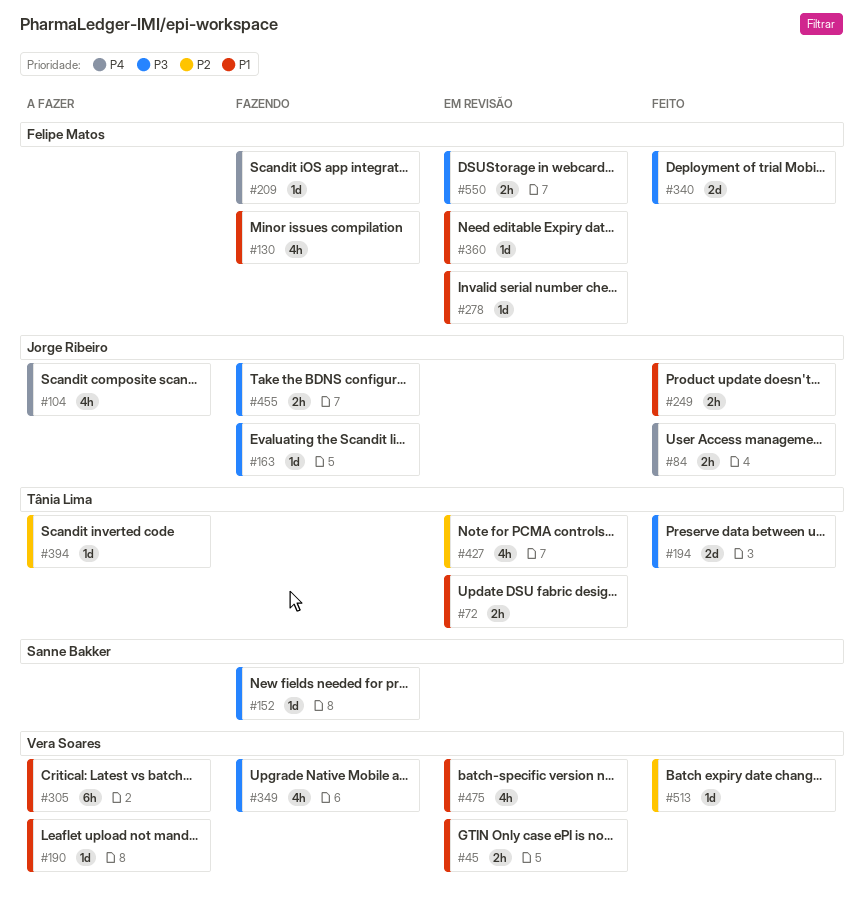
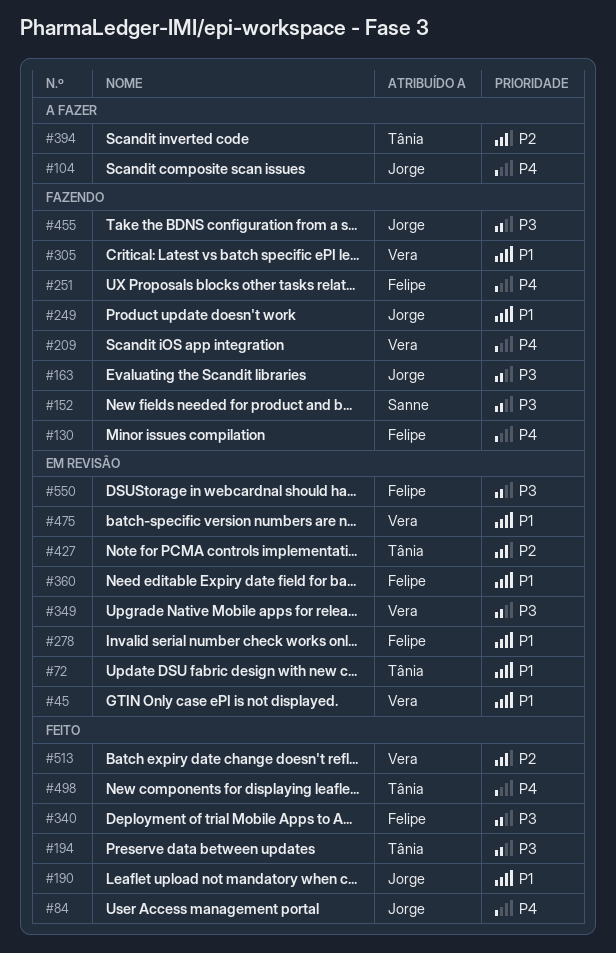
#130, priority: P1 -> P4
#190, status: A fazer -> Feito
#190, owner: Vera Soares -> Jorge Ribeiro
#209, owner: Felipe Matos -> Vera Soares
#249, status: Feito -> Fazendo
#251: none -> present
#305, status: A fazer -> Fazendo
#349, status: Fazendo -> Em revisão
#498: none -> present

